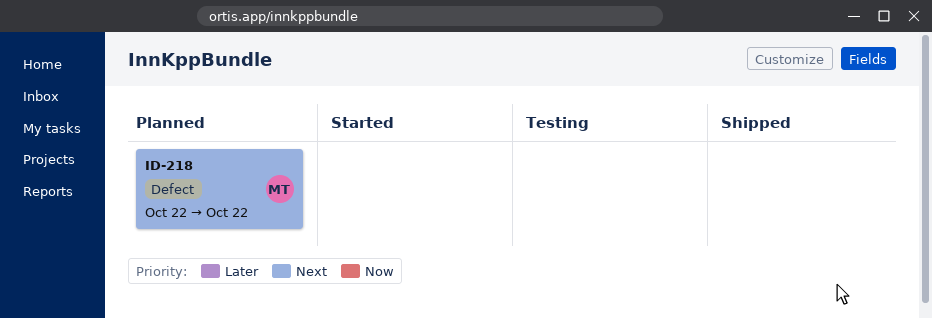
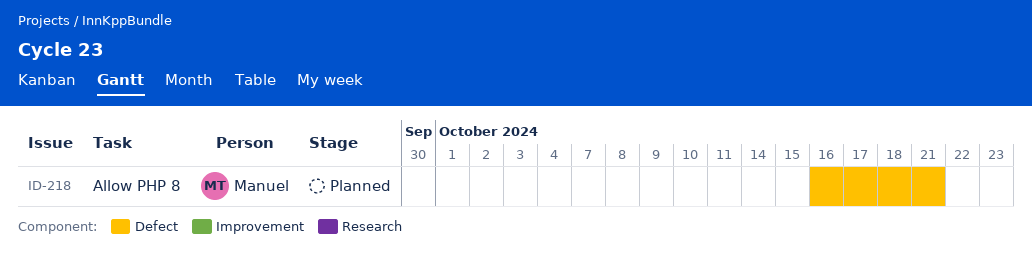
ID-218, start: Oct 22 -> Oct 16
ID-218, due: Oct 22 -> Oct 21

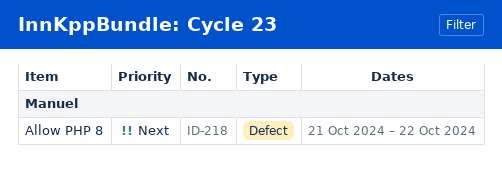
ID-218, start: Oct 16 -> Oct 21
ID-218, due: Oct 21 -> Oct 22

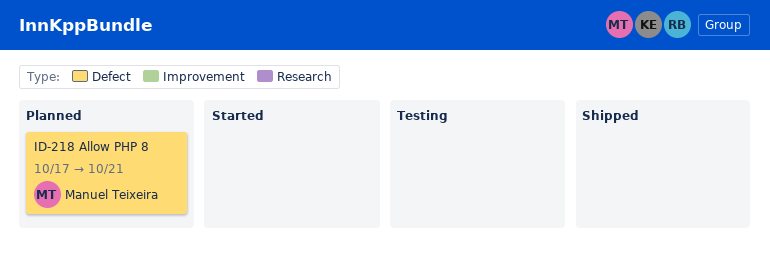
ID-218, start: Oct 21 -> Oct 17
ID-218, due: Oct 22 -> Oct 21

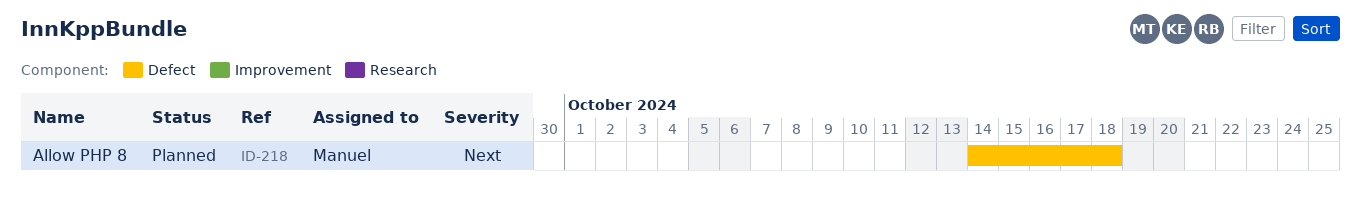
ID-218, start: Oct 17 -> Oct 14
ID-218, due: Oct 21 -> Oct 18

